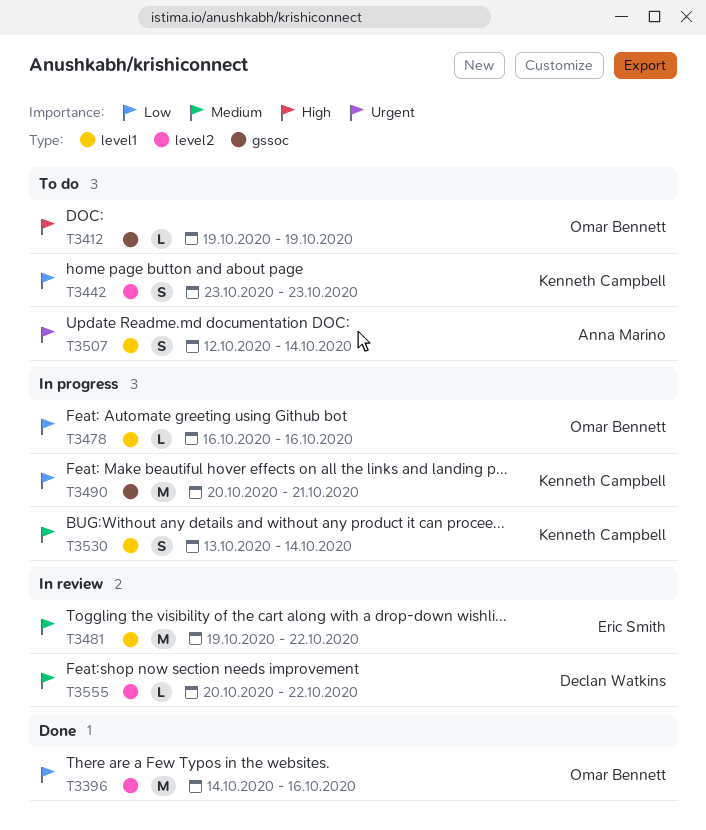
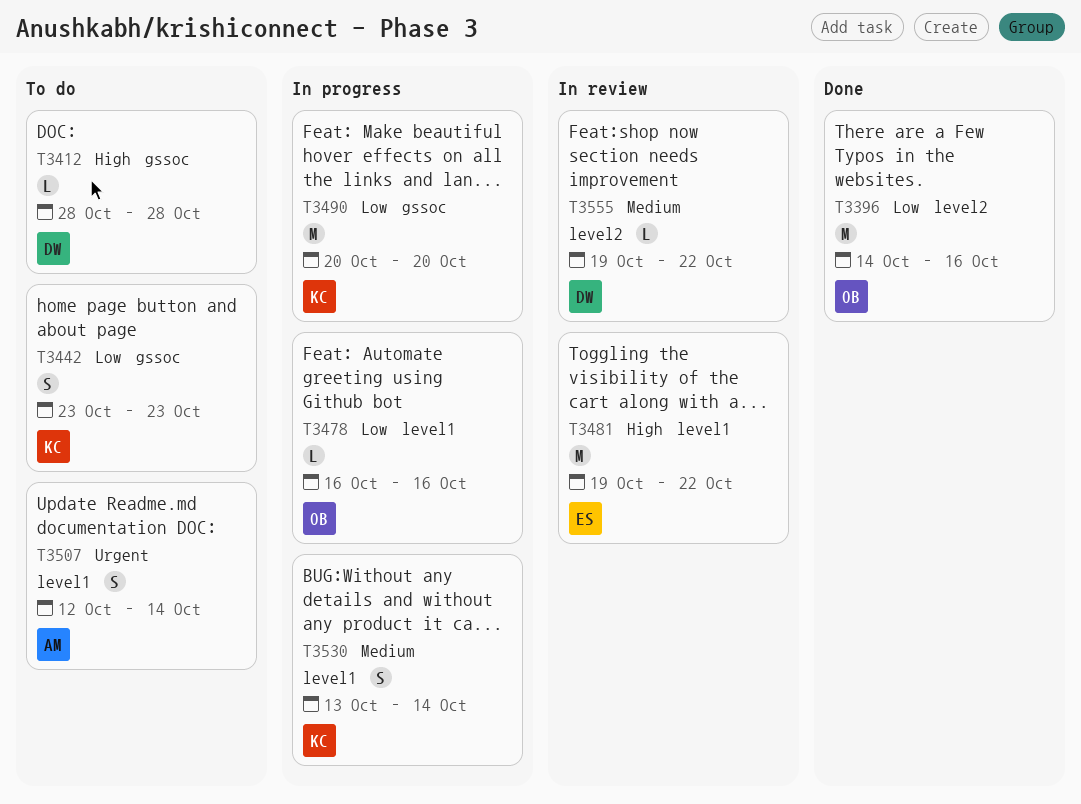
T3412, owner: Omar Bennett -> Declan Watkins
T3412, start: Oct 19 -> Oct 28
T3412, due: Oct 19 -> Oct 28
T3442, label: level2 -> gssoc
T3481, priority: Medium -> High
T3490, due: Oct 21 -> Oct 20
T3555, start: Oct 20 -> Oct 19

